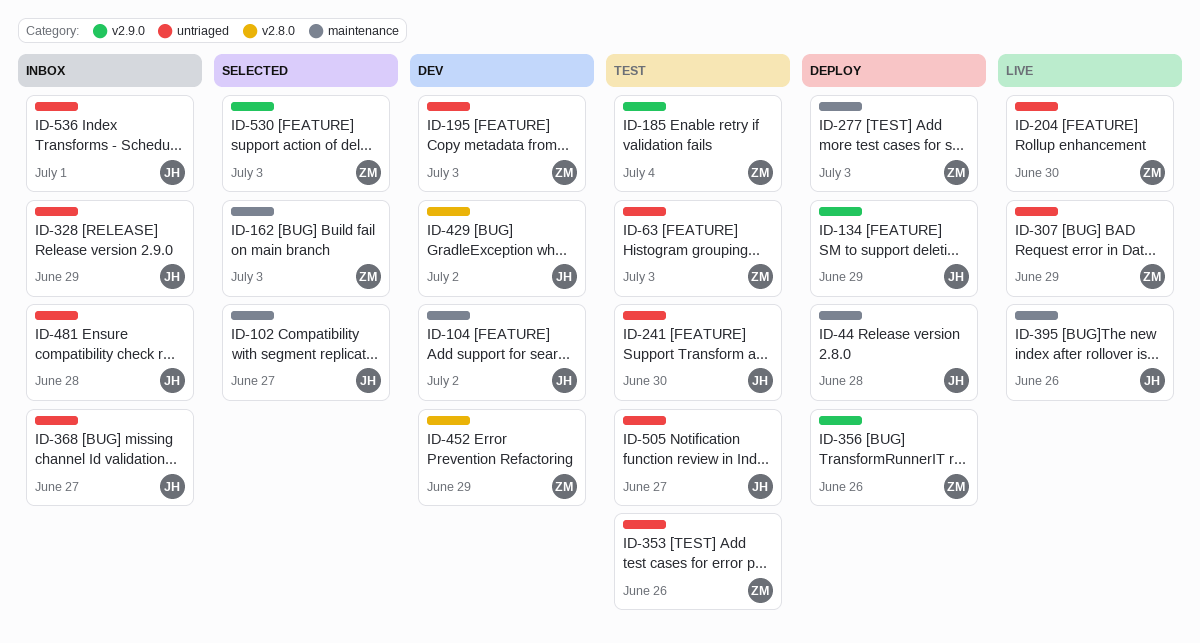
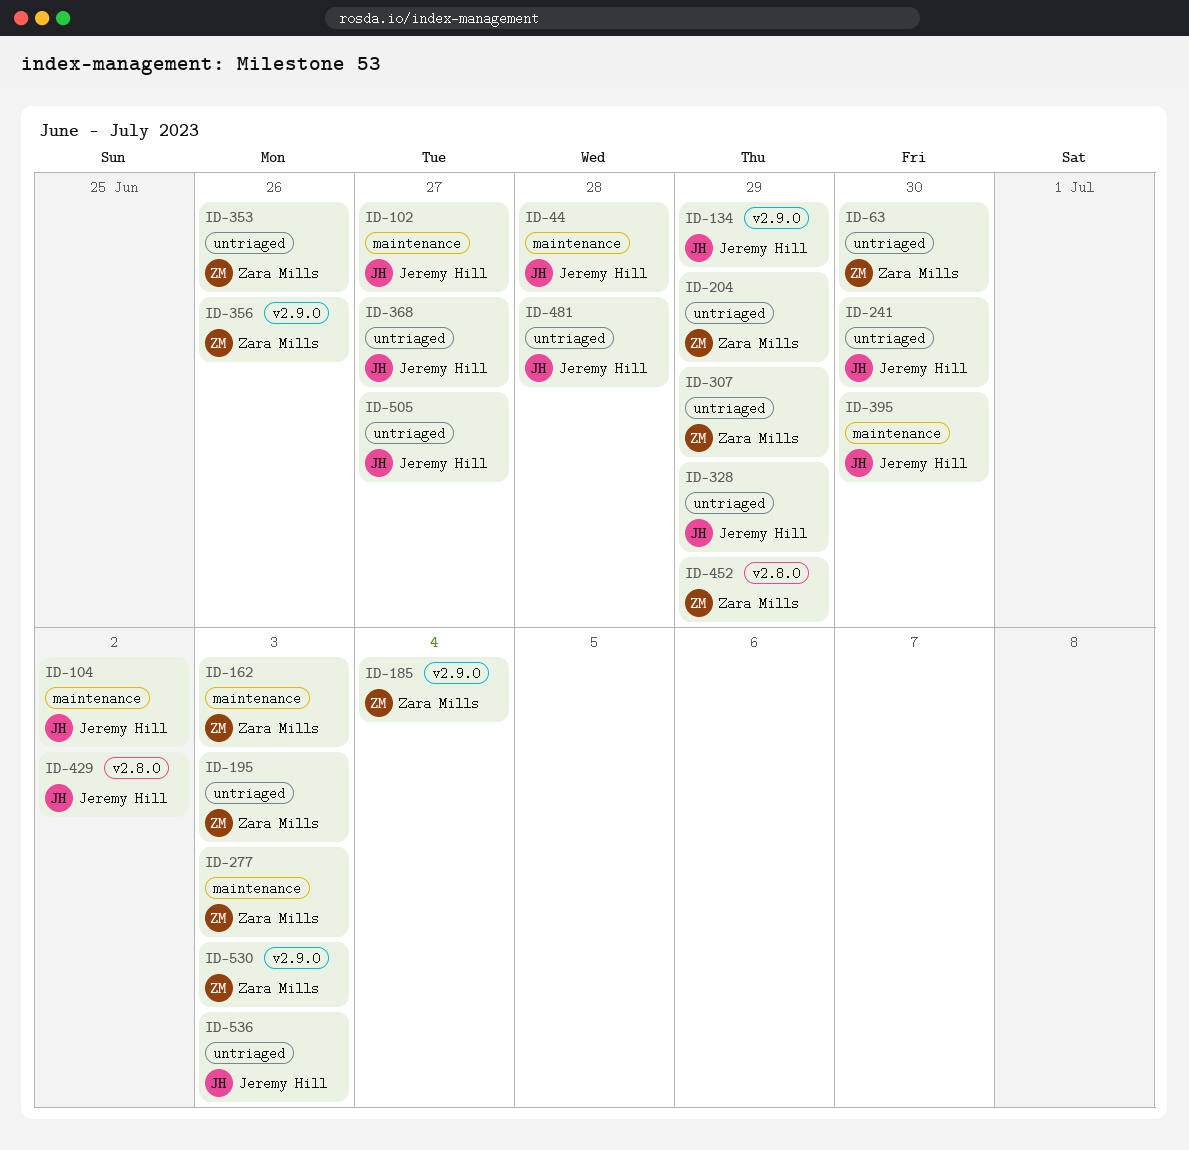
ID-63, due: Jul 3 -> Jun 30
ID-204, due: Jun 30 -> Jun 29
ID-395, due: Jun 26 -> Jun 30
ID-536, due: Jul 1 -> Jul 3

